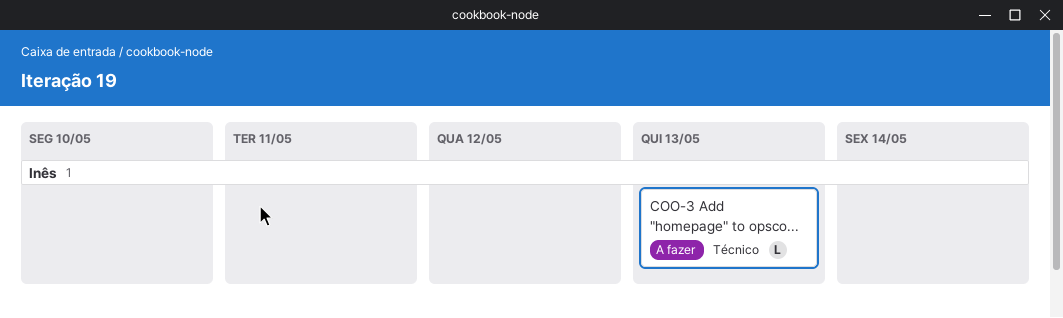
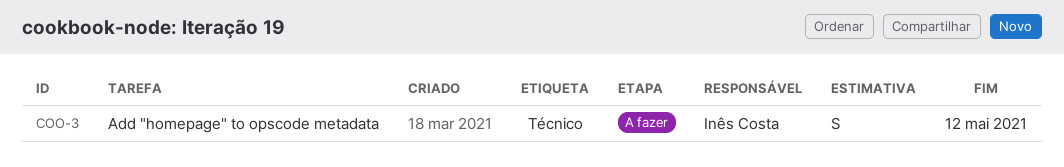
COO-3, estimate: L -> S
COO-3, due: May 13 -> May 12

